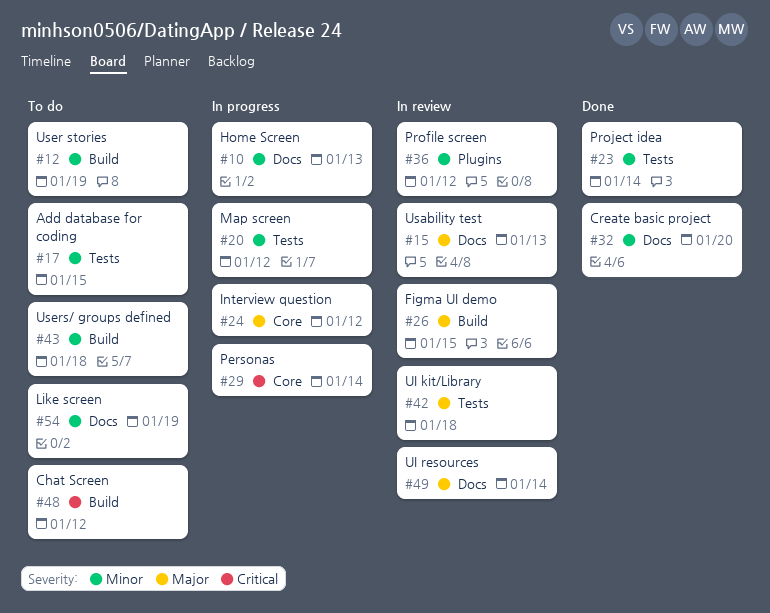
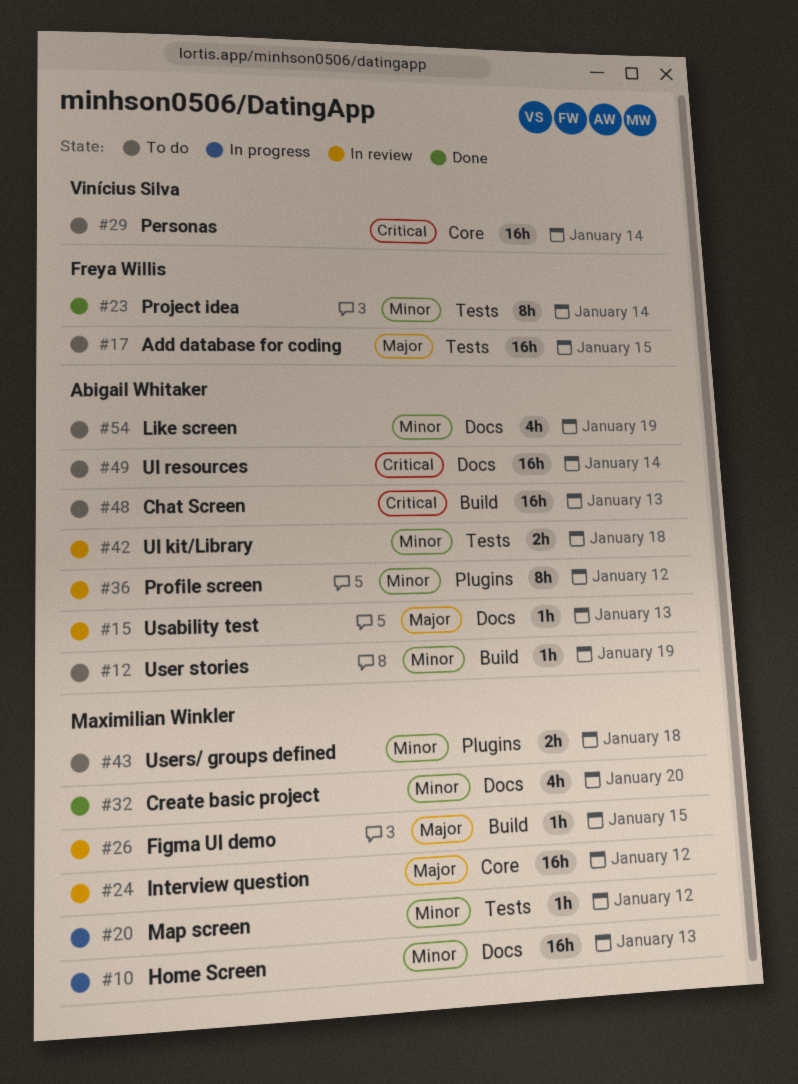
#17, priority: Minor -> Major
#24, status: In progress -> In review
#29, status: In progress -> To do
#42, priority: Major -> Minor
#43, label: Build -> Plugins
#48, due: Jan 12 -> Jan 13
#49, status: In review -> To do
#49, priority: Major -> Critical

